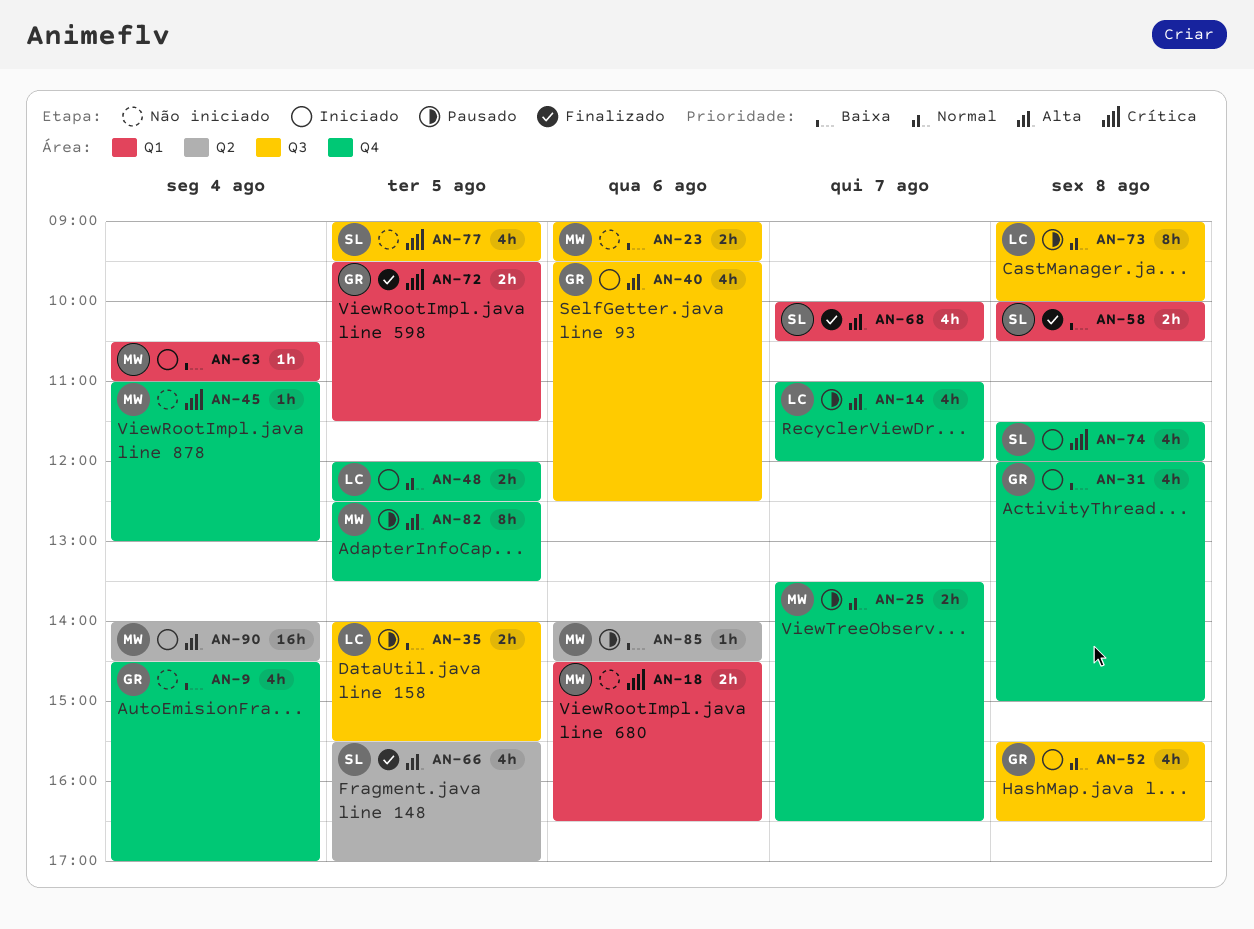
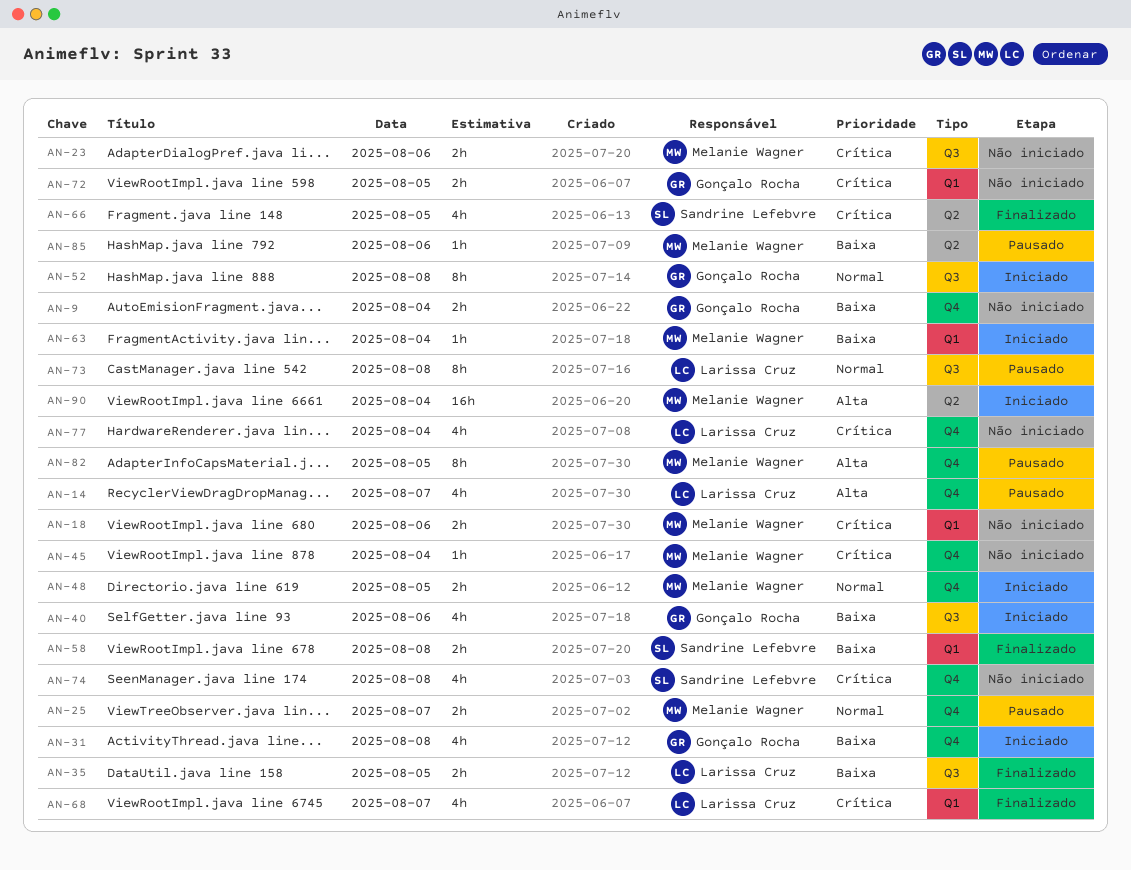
AN-9, estimate: 4h -> 2h
AN-23, priority: Baixa -> Crítica
AN-35, status: Pausado -> Finalizado
AN-40, priority: Alta -> Baixa
AN-48, owner: Larissa Cruz -> Melanie Wagner
AN-52, estimate: 4h -> 8h
AN-66, priority: Alta -> Crítica
AN-68, owner: Sandrine Lefebvre -> Larissa Cruz
AN-68, priority: Alta -> Crítica
AN-72, status: Finalizado -> Não iniciado
AN-74, status: Iniciado -> Não iniciado
AN-77, owner: Sandrine Lefebvre -> Larissa Cruz
AN-77, label: Q3 -> Q4
AN-77, day: Aug 5 -> Aug 4

